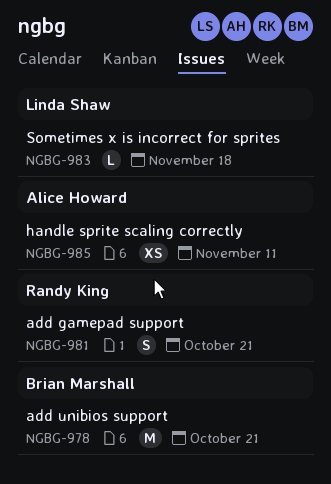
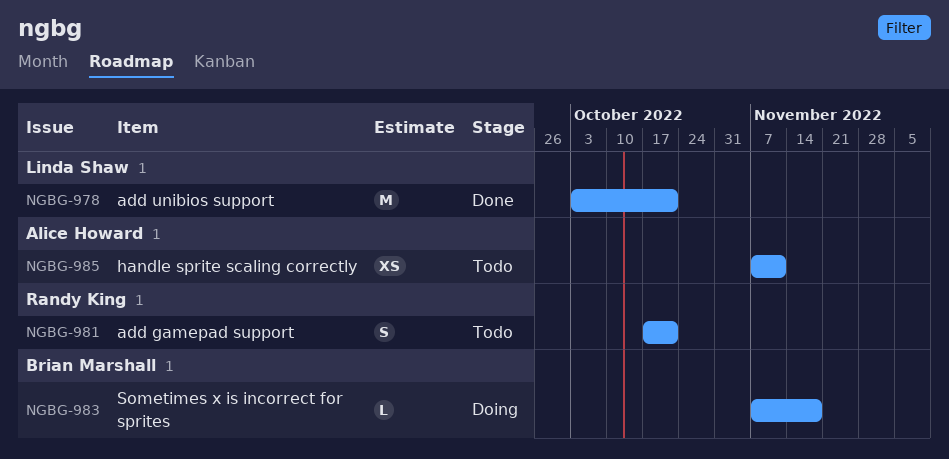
NGBG-978, owner: Brian Marshall -> Linda Shaw
NGBG-983, owner: Linda Shaw -> Brian Marshall

